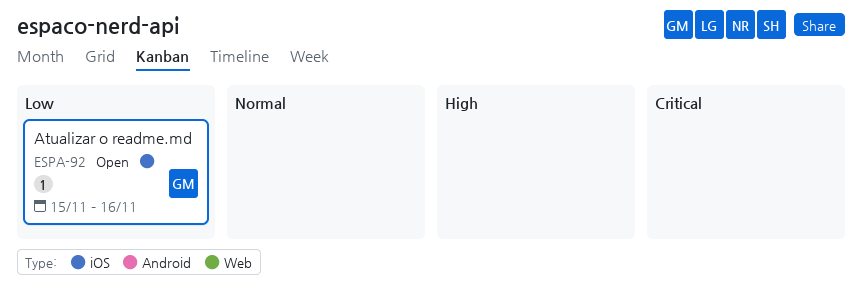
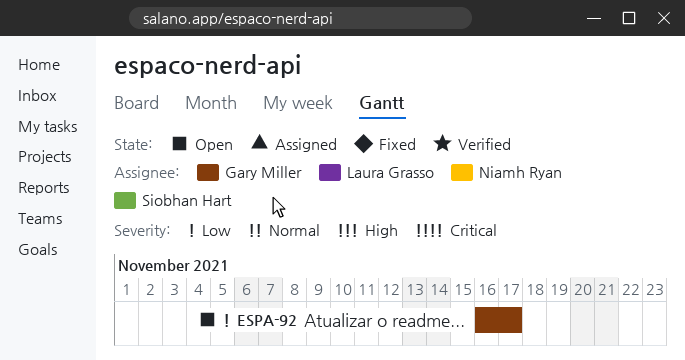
ESPA-92, start: Nov 15 -> Nov 16
ESPA-92, due: Nov 16 -> Nov 17

